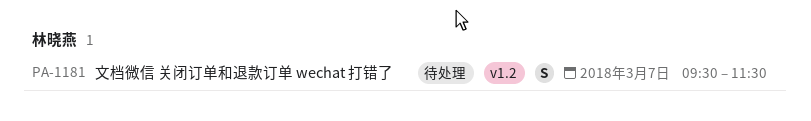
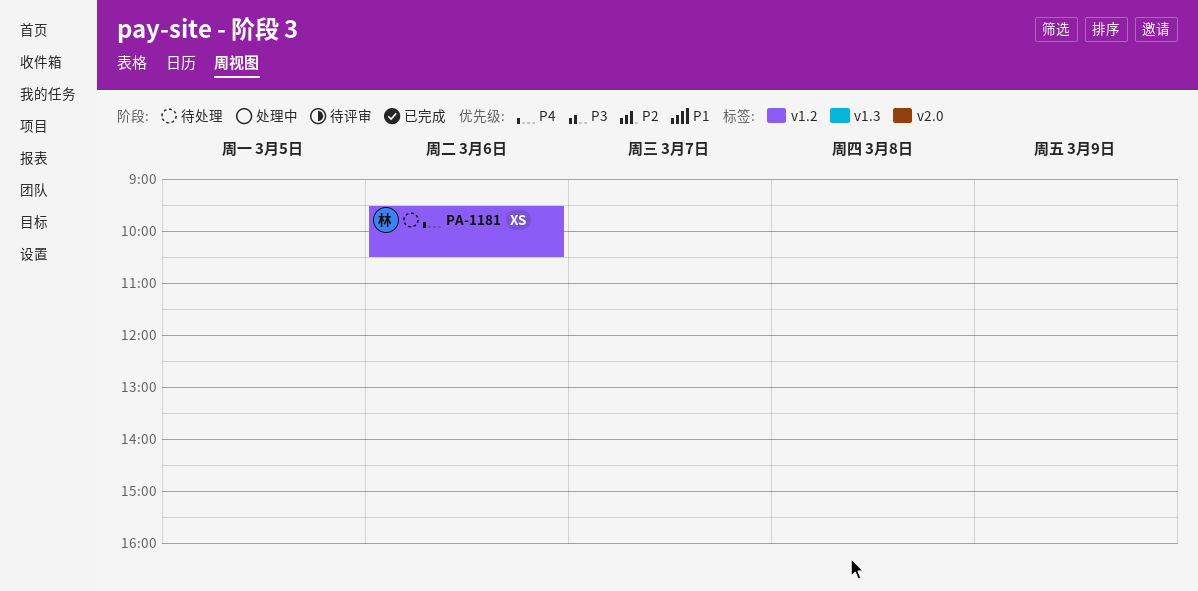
PA-1181, estimate: S -> XS
PA-1181, day: Mar 7 -> Mar 6
PA-1181, ends: 11:30 -> 10:30

